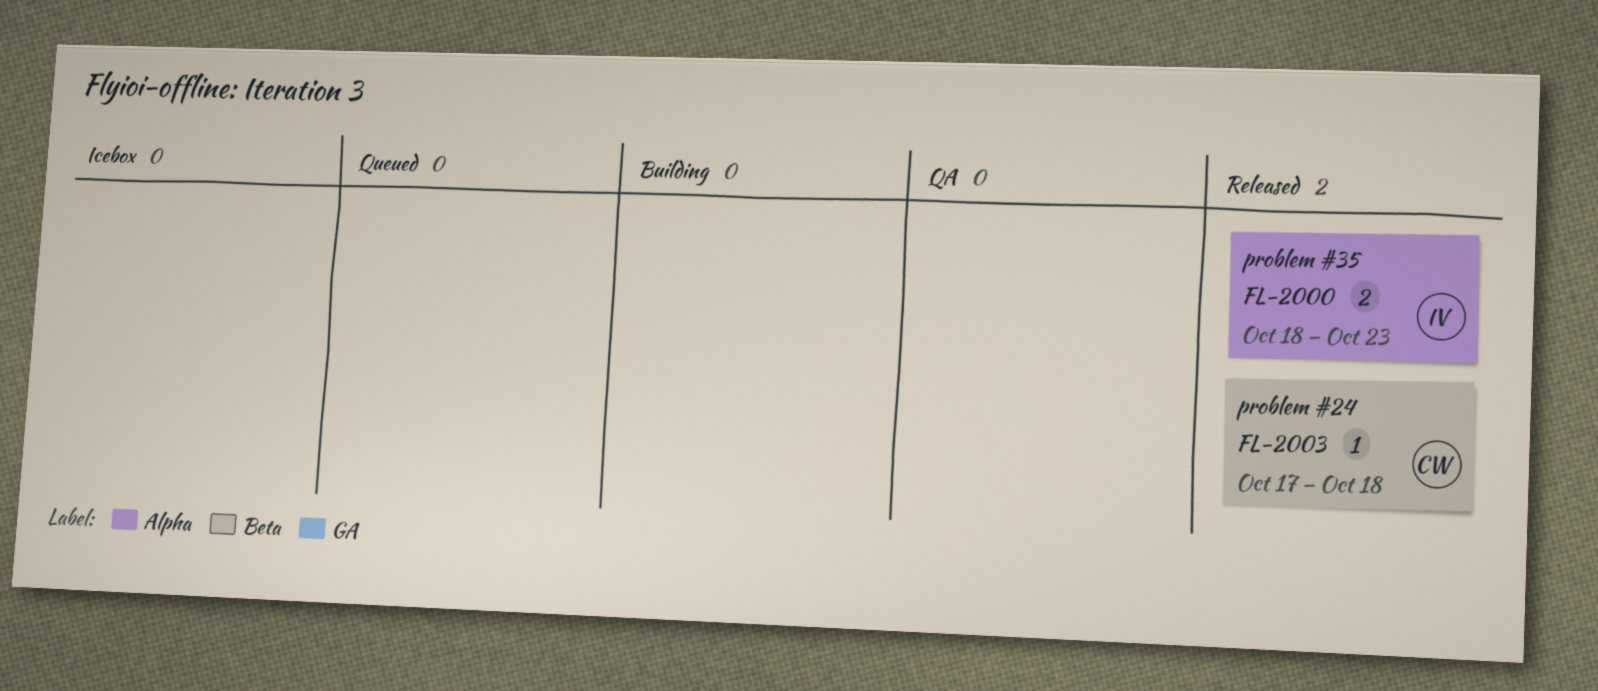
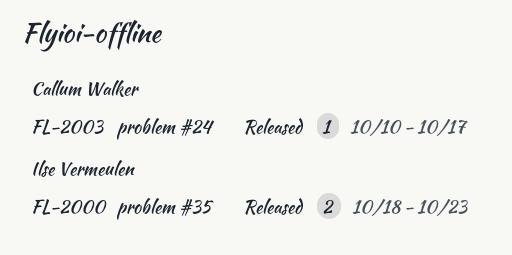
FL-2003, start: Oct 17 -> Oct 10
FL-2003, due: Oct 18 -> Oct 17

